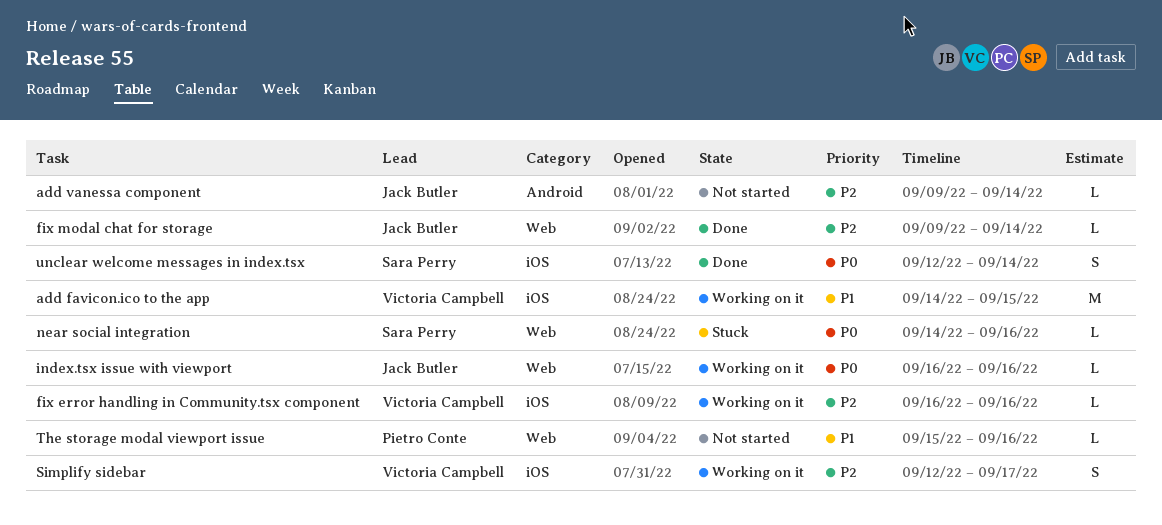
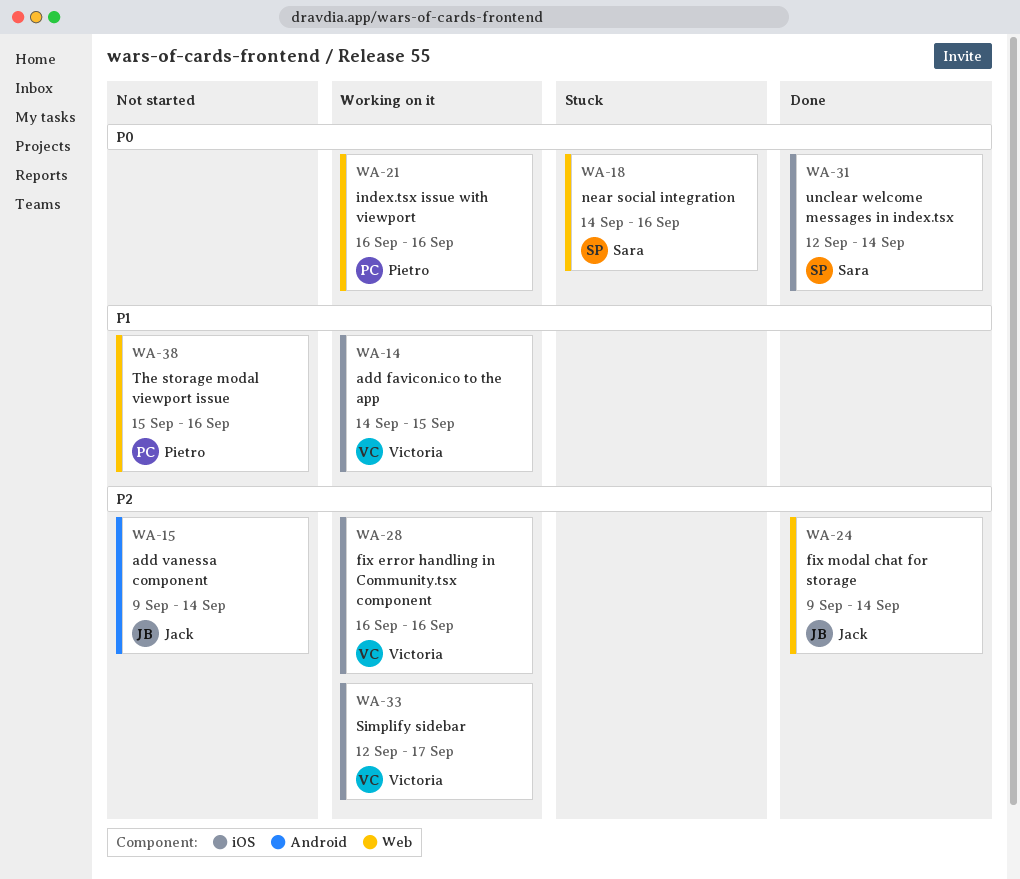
index.tsx issue with viewport, owner: Jack Butler -> Pietro Conte

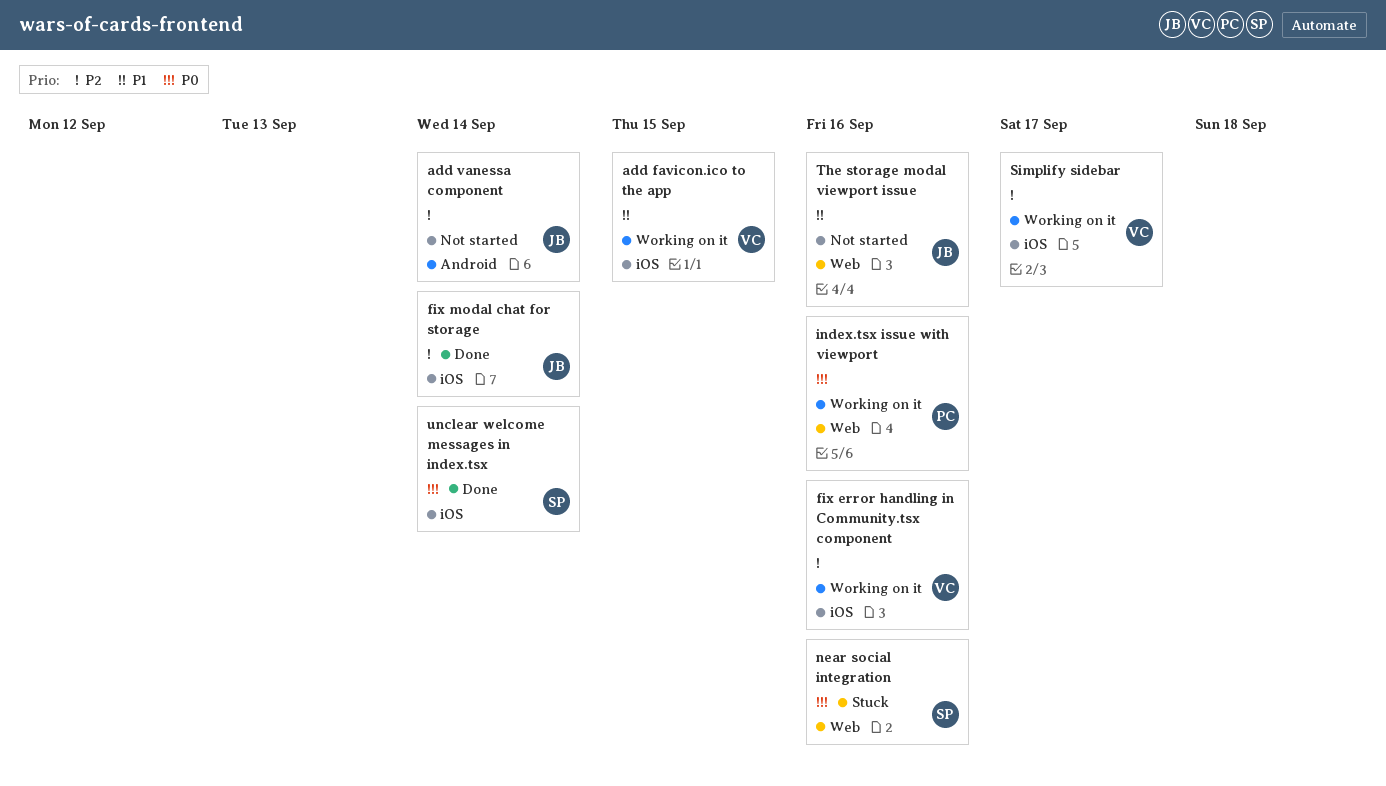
fix modal chat for storage, label: Web -> iOS
The storage modal viewport issue, owner: Pietro -> Jack

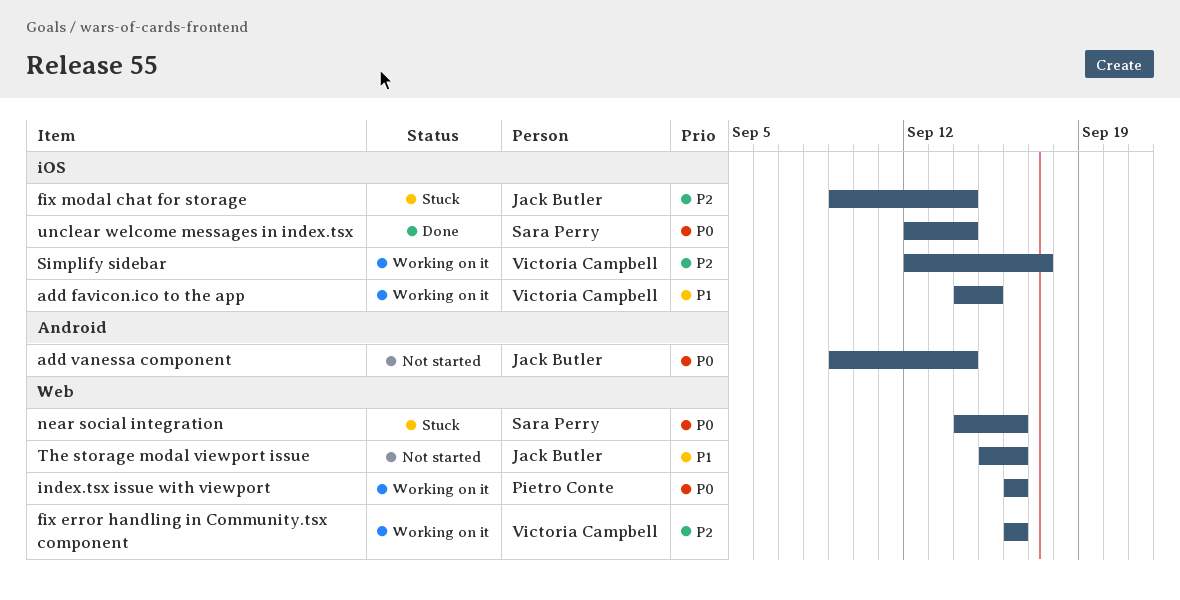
add vanessa component, priority: P2 -> P0
fix error handling in Community.tsx component, label: iOS -> Web
fix modal chat for storage, status: Done -> Stuck

